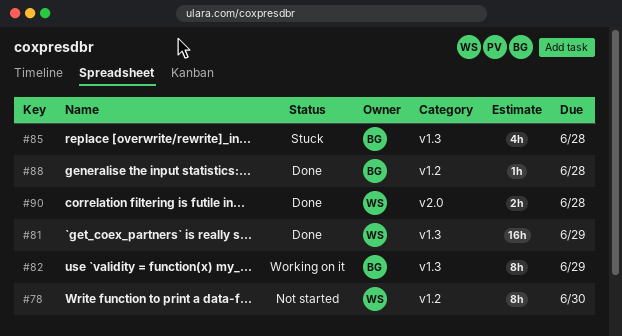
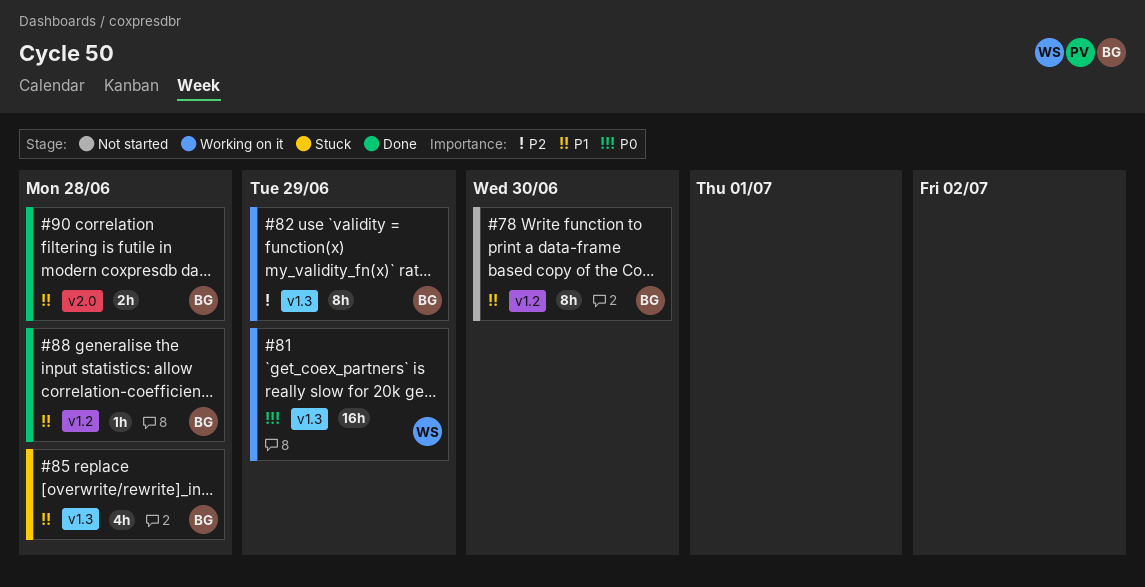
#78, owner: WS -> BG
#81, status: Done -> Working on it
#90, owner: WS -> BG

